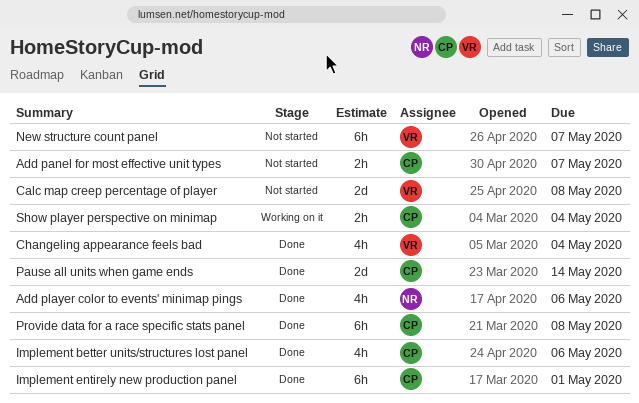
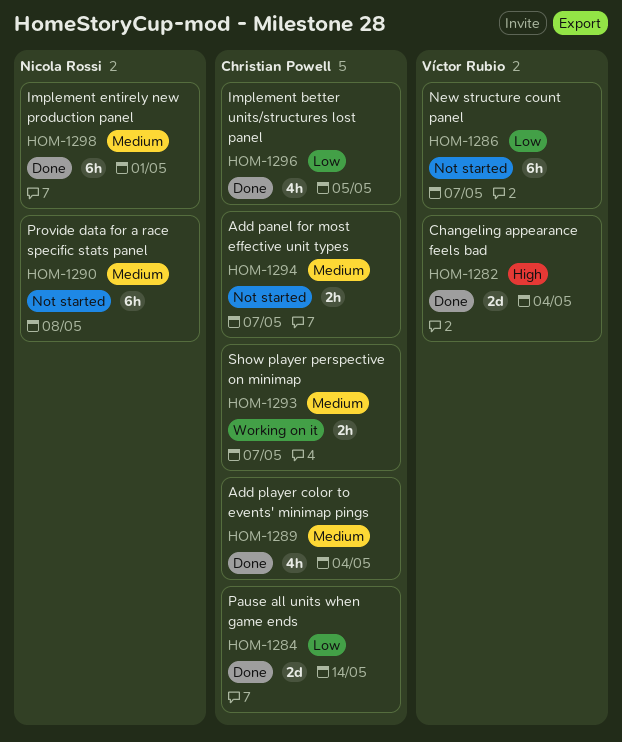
Add player color to events' minimap pings, owner: Nicola Rossi -> Christian Powell
Add player color to events' minimap pings, due: May 6 -> May 4
Calc map creep percentage of player: present -> none
Changeling appearance feels bad, estimate: 4h -> 2d
Implement better units/structures lost panel, due: May 6 -> May 5
Implement entirely new production panel, owner: Christian Powell -> Nicola Rossi
Provide data for a race specific stats panel, status: Done -> Not started
Provide data for a race specific stats panel, owner: Christian Powell -> Nicola Rossi
Show player perspective on minimap, due: May 4 -> May 7

